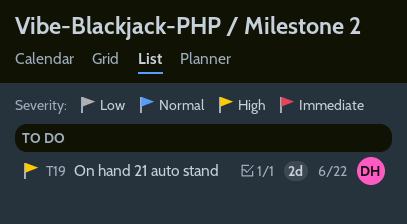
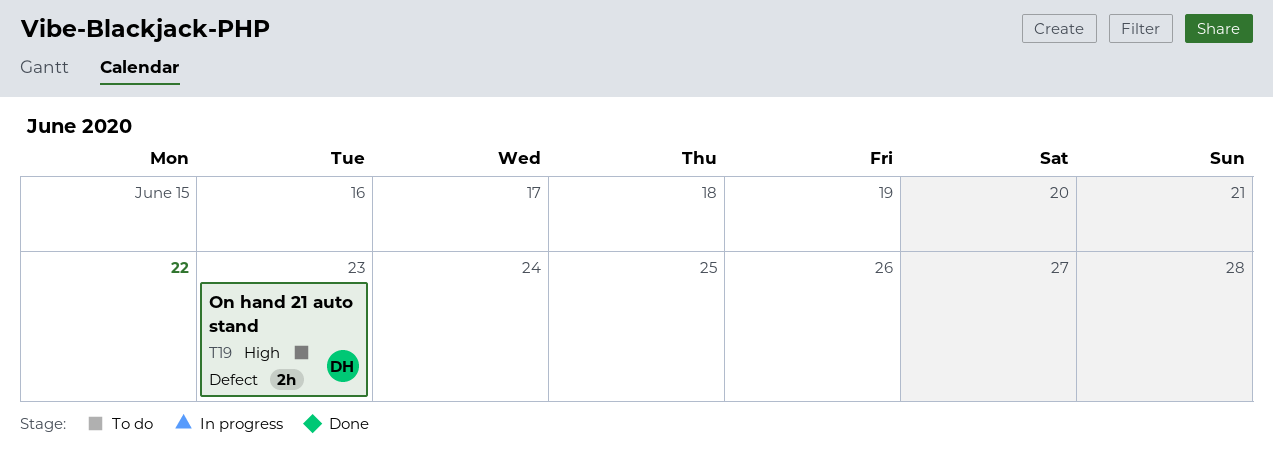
T19, estimate: 2d -> 2h
T19, due: Jun 22 -> Jun 23

